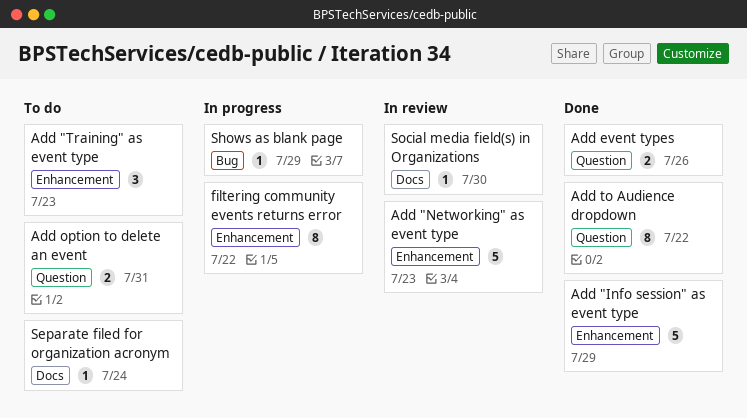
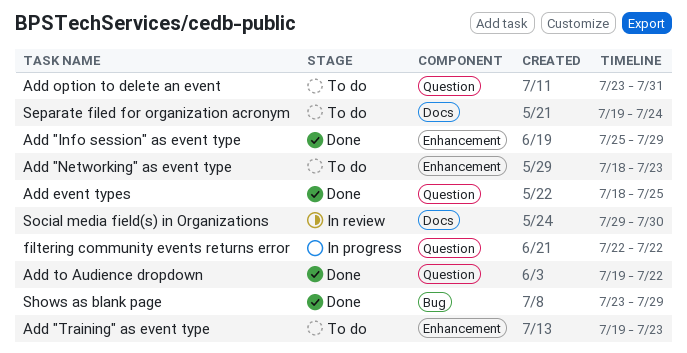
Add "Networking" as event type, status: In review -> To do
Add event types, due: Jul 26 -> Jul 25
filtering community events returns error, label: Enhancement -> Question
Shows as blank page, status: In progress -> Done

